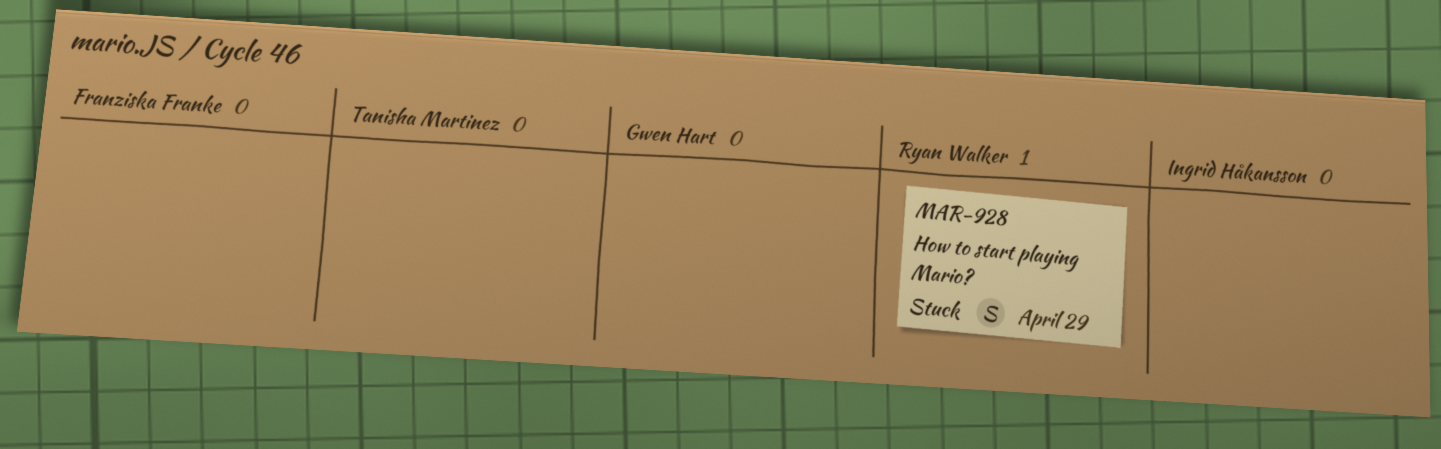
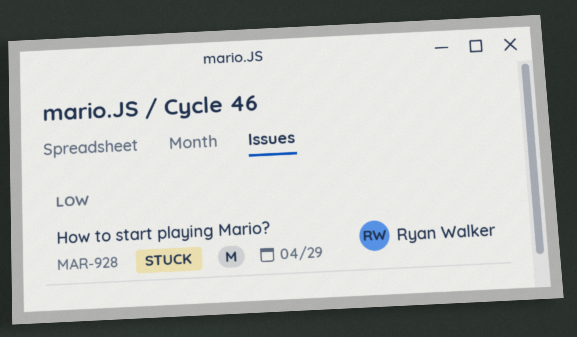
MAR-928, estimate: S -> M

